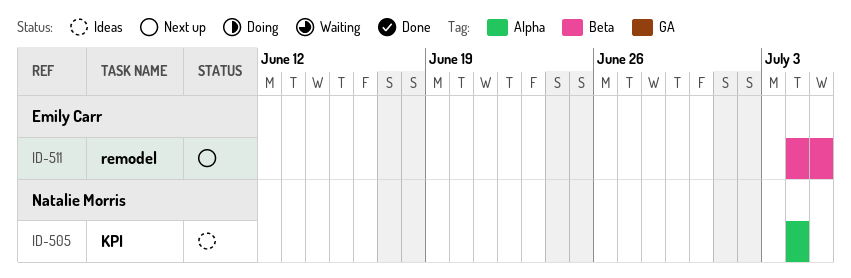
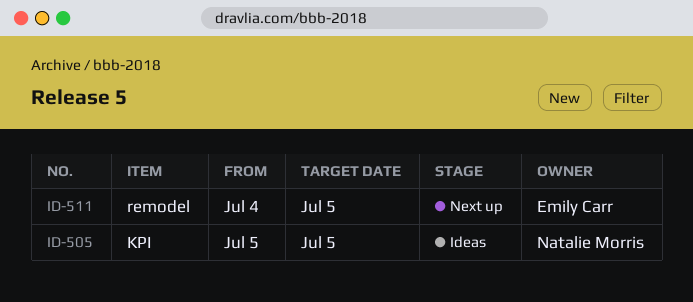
ID-505, start: Jul 4 -> Jul 5
ID-505, due: Jul 4 -> Jul 5

